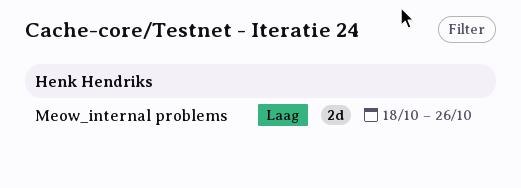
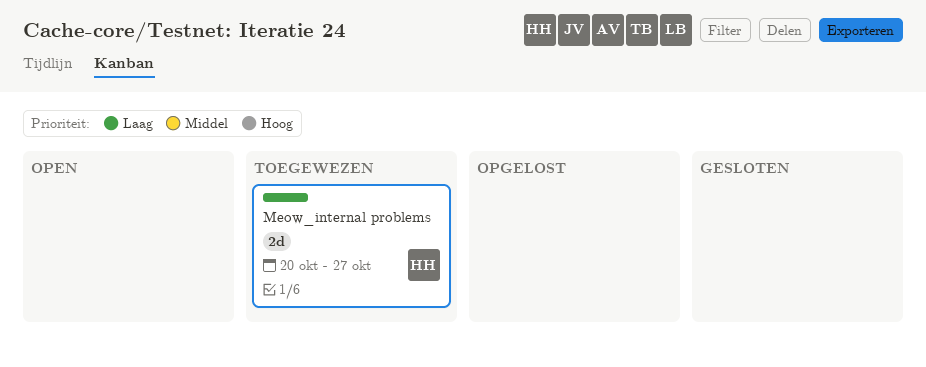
Meow_internal problems, start: Oct 18 -> Oct 20
Meow_internal problems, due: Oct 26 -> Oct 27

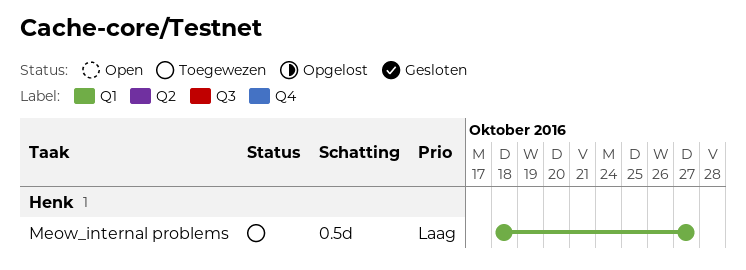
Meow_internal problems, estimate: 2d -> 0.5d
Meow_internal problems, start: Oct 20 -> Oct 18

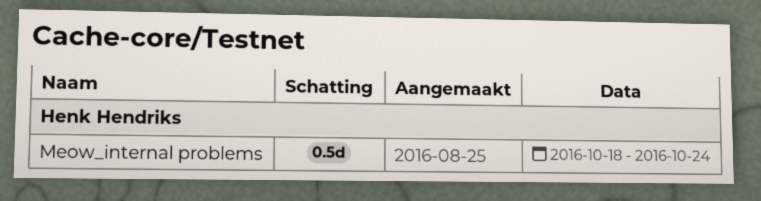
Meow_internal problems, due: Oct 27 -> Oct 24

